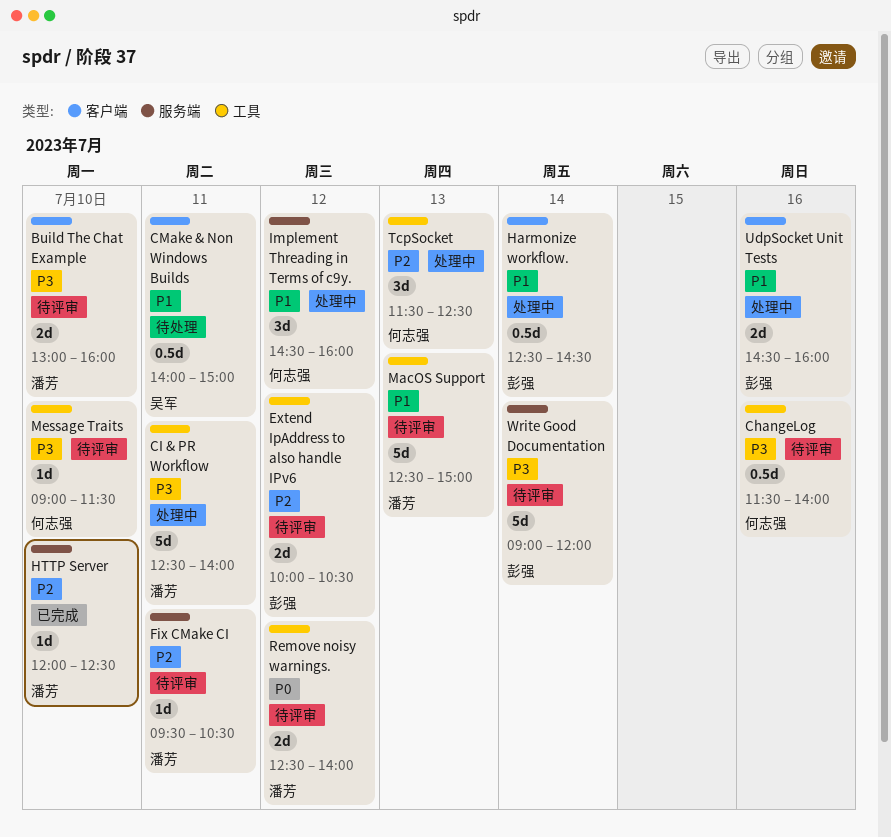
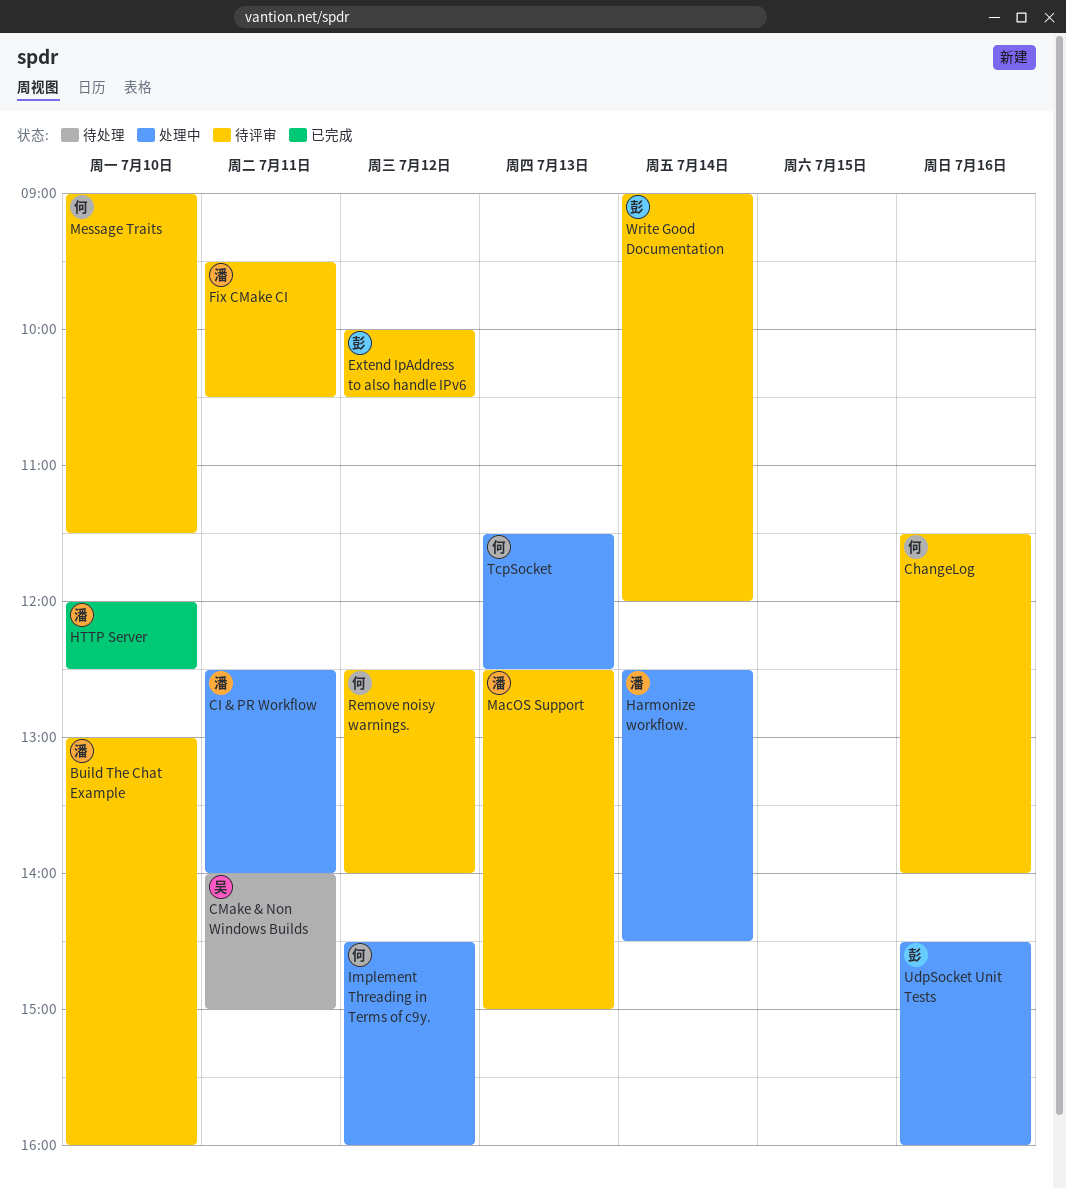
Harmonize workflow., owner: 彭强 -> 潘芳
Remove noisy warnings., owner: 潘芳 -> 何志强

